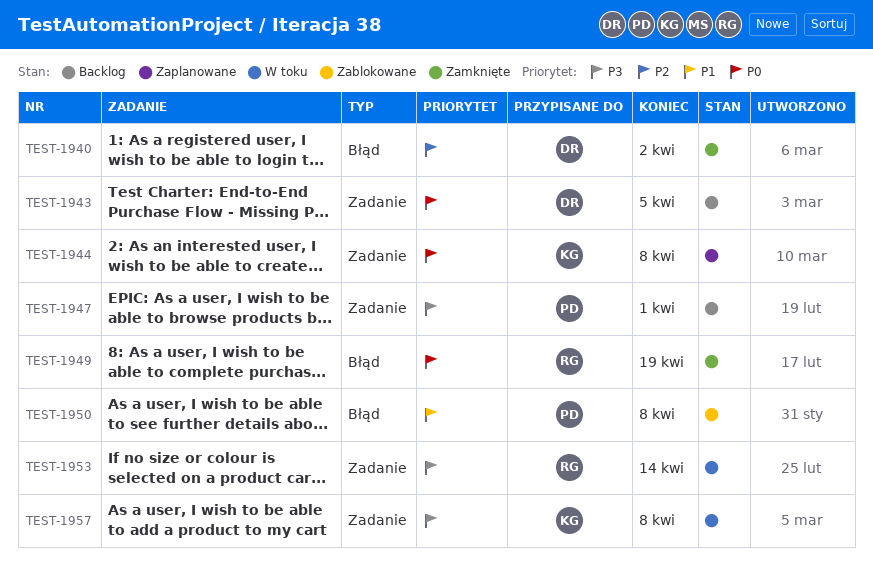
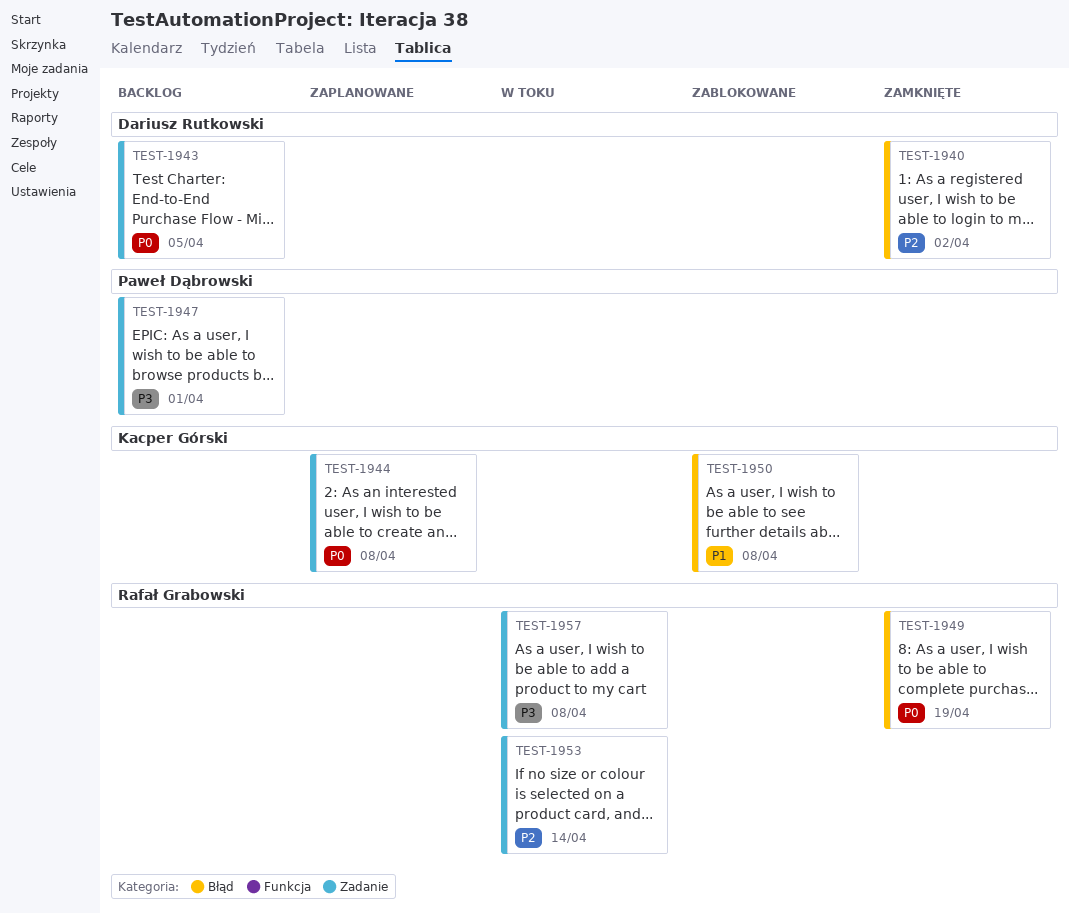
TEST-1950, owner: Paweł Dąbrowski -> Kacper Górski
TEST-1953, priority: P3 -> P2
TEST-1957, owner: Kacper Górski -> Rafał Grabowski

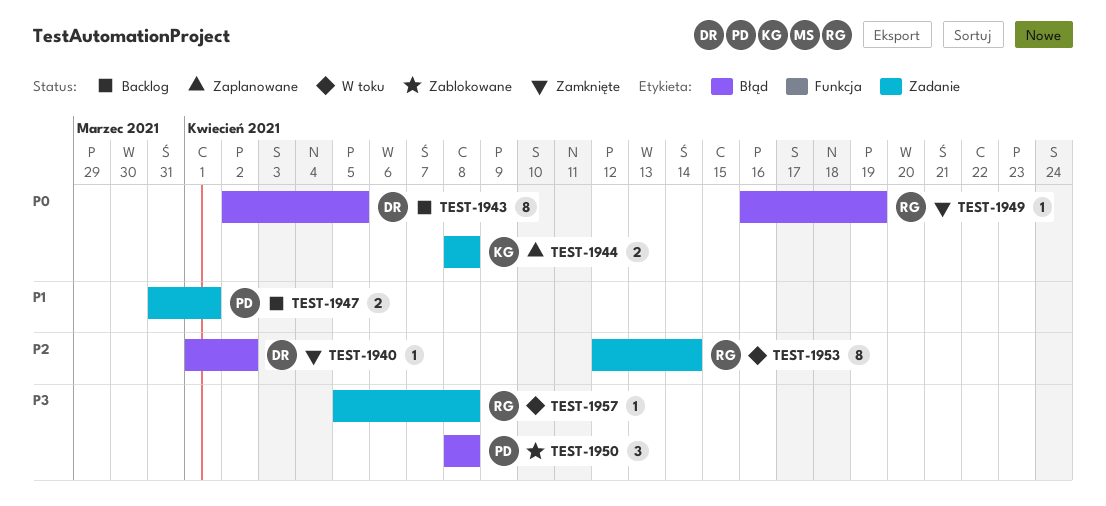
TEST-1943, label: Zadanie -> Błąd
TEST-1947, priority: P3 -> P1
TEST-1950, owner: Kacper Górski -> Paweł Dąbrowski
TEST-1950, priority: P1 -> P3

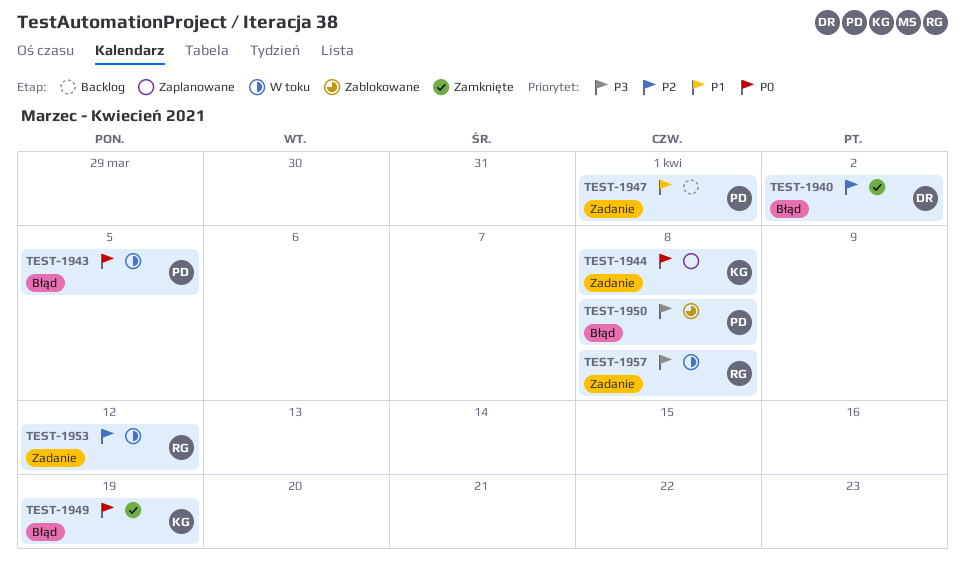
TEST-1943, status: Backlog -> W toku
TEST-1943, owner: DR -> PD
TEST-1949, owner: RG -> KG
TEST-1953, due: Apr 14 -> Apr 12

